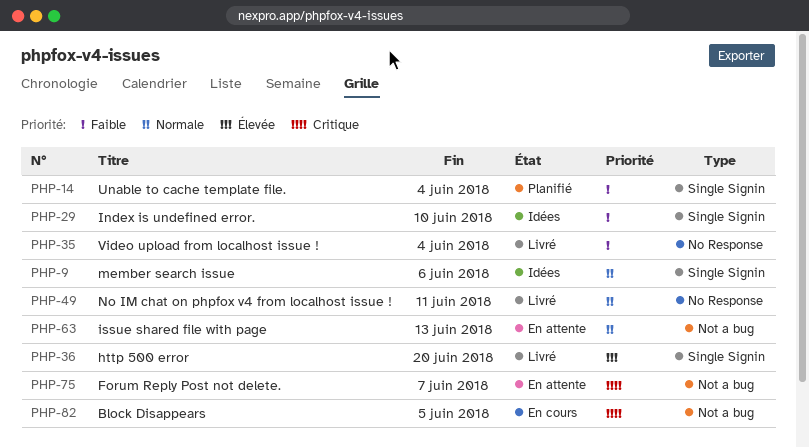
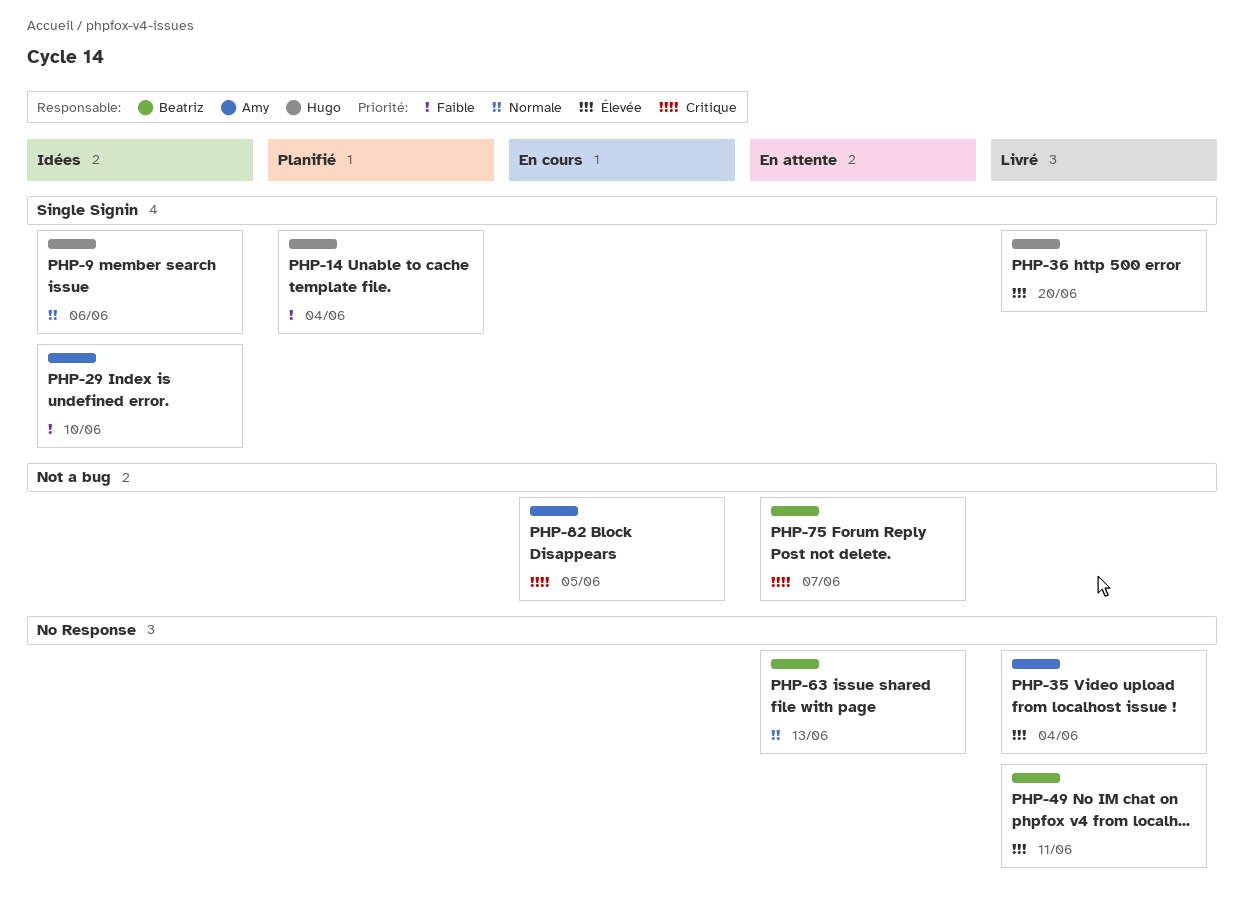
PHP-35, priority: Faible -> Élevée
PHP-49, priority: Normale -> Élevée
PHP-63, label: Not a bug -> No Response

